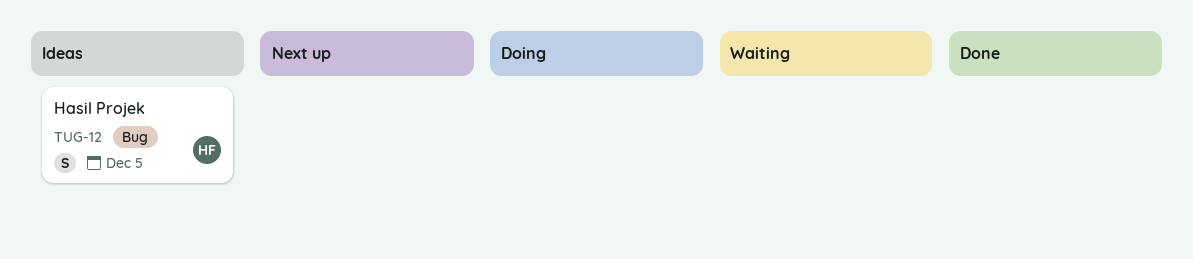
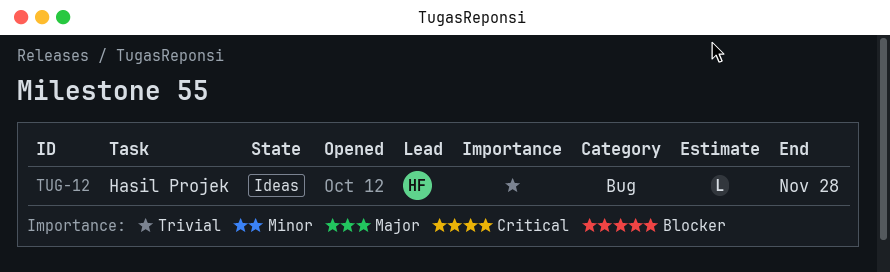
TUG-12, estimate: S -> L
TUG-12, due: Dec 5 -> Nov 28

